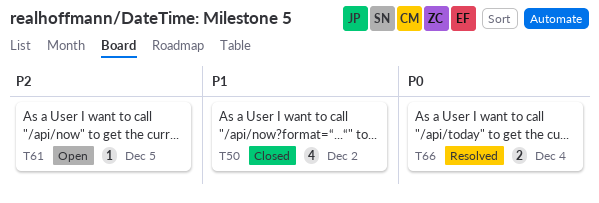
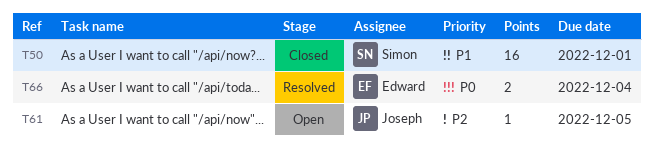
T50, estimate: 4 -> 16
T50, due: Dec 2 -> Dec 1

